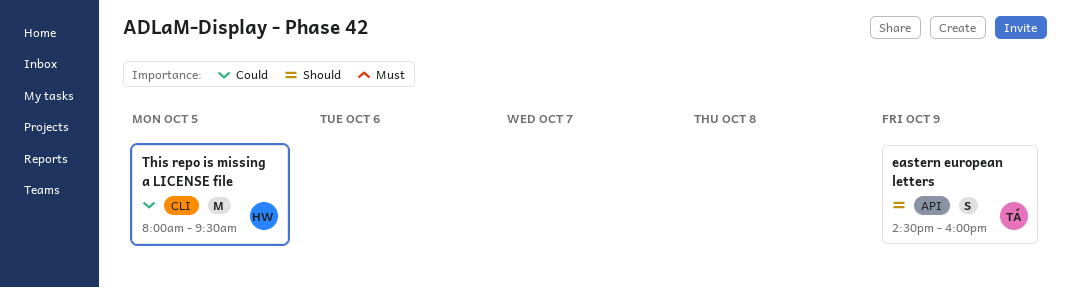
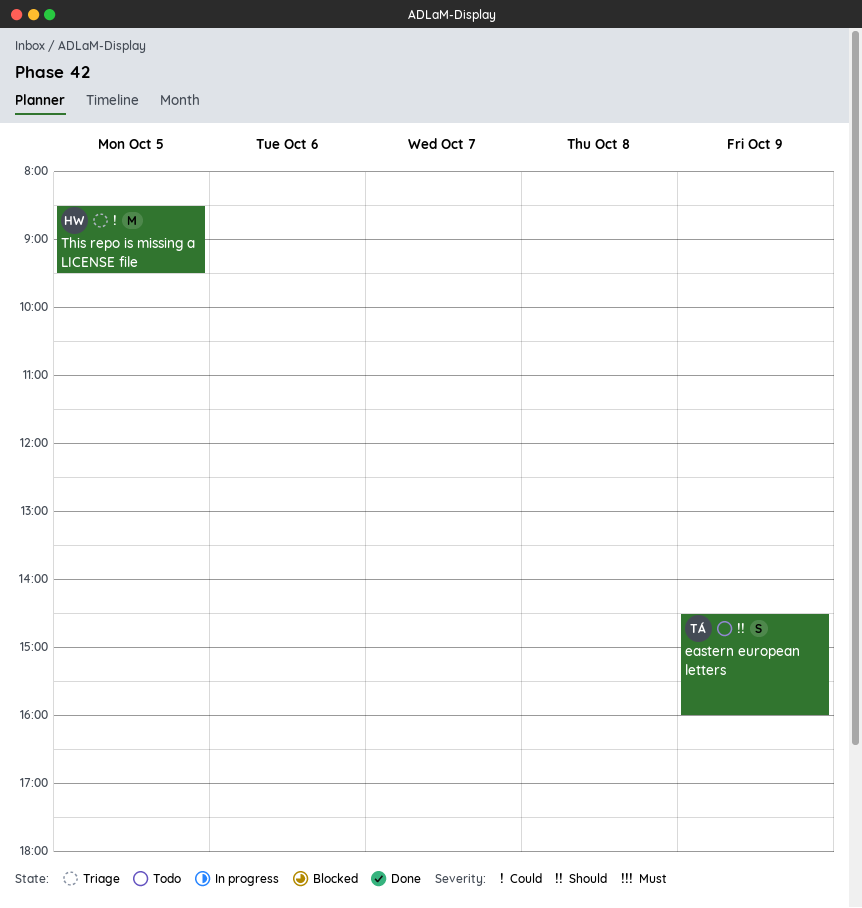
This repo is missing a LICENSE file, begins: 08:00 -> 08:30

